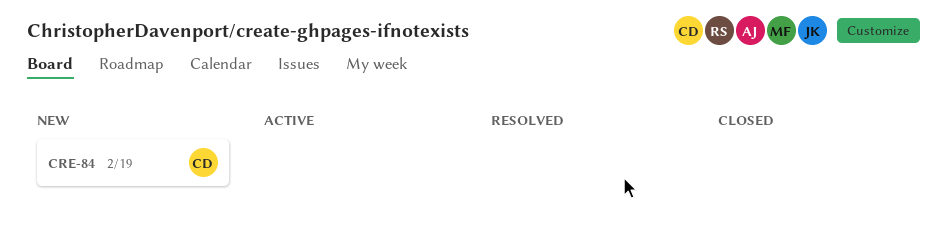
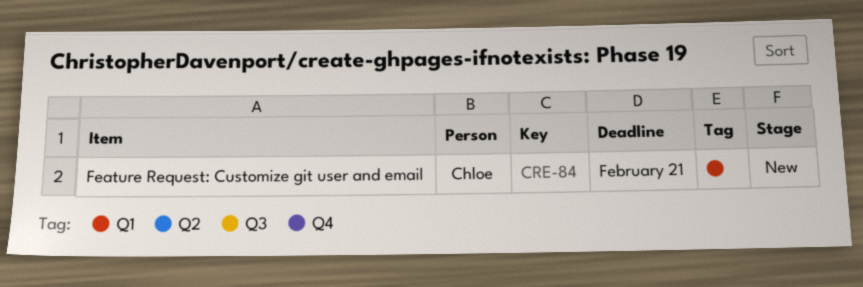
CRE-84, due: Feb 19 -> Feb 21

